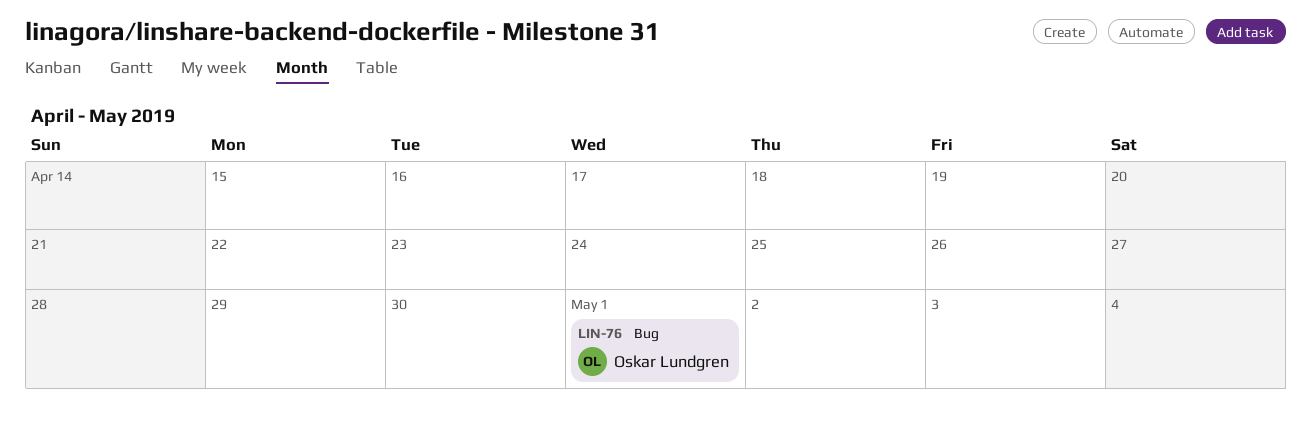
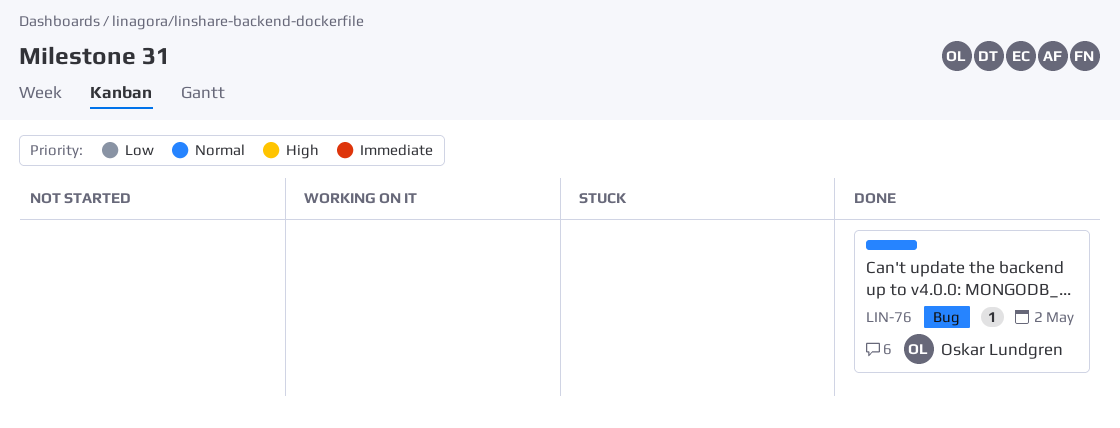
LIN-76, due: May 1 -> May 2

